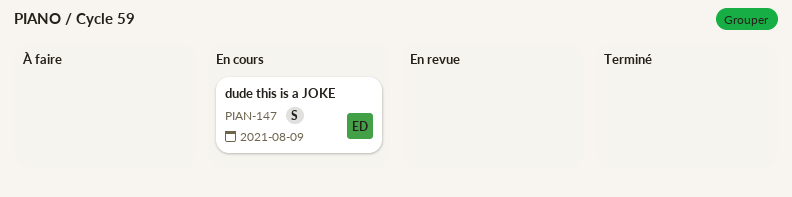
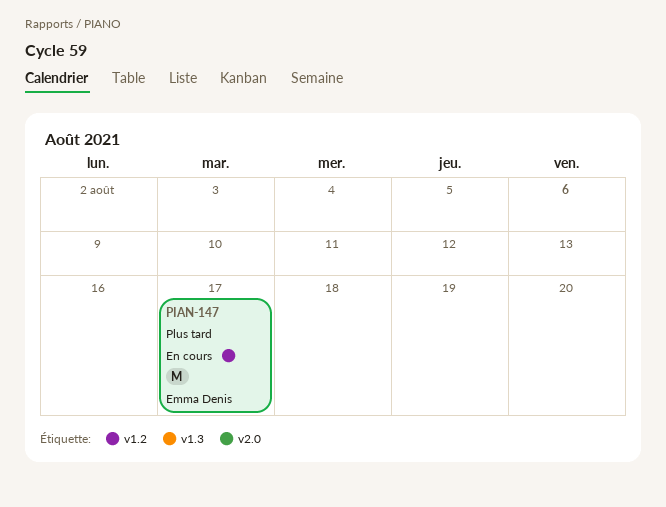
PIAN-147, estimate: S -> M
PIAN-147, due: Aug 9 -> Aug 17

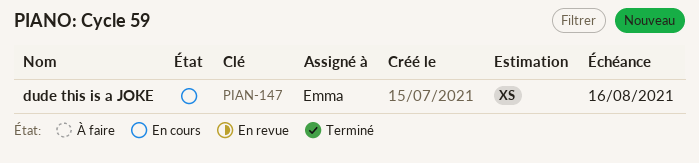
PIAN-147, estimate: M -> XS
PIAN-147, due: Aug 17 -> Aug 16

